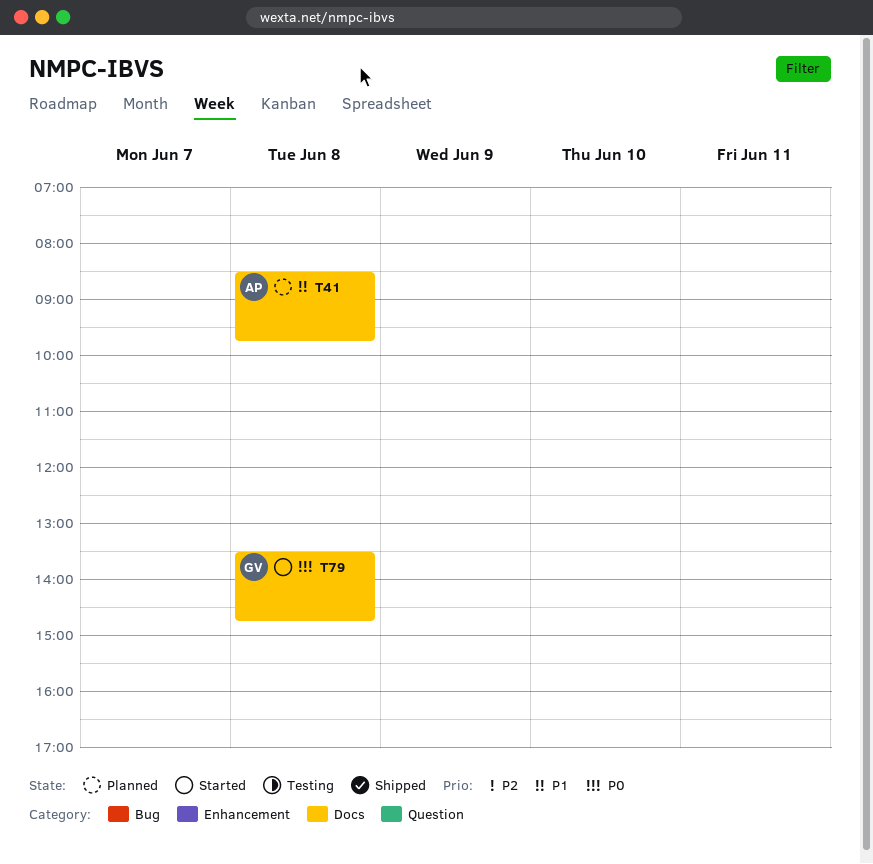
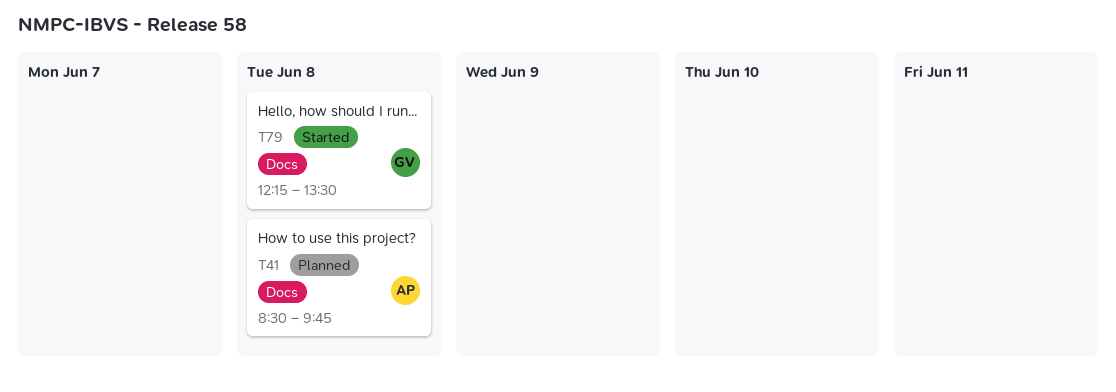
T79, begins: 13:30 -> 12:15
T79, ends: 14:45 -> 13:30

